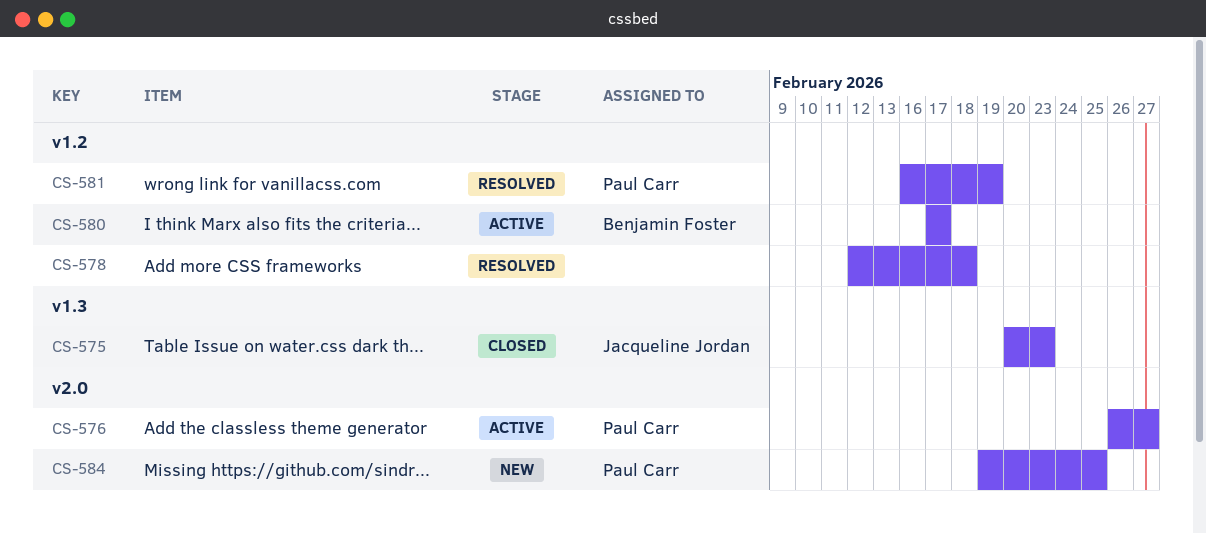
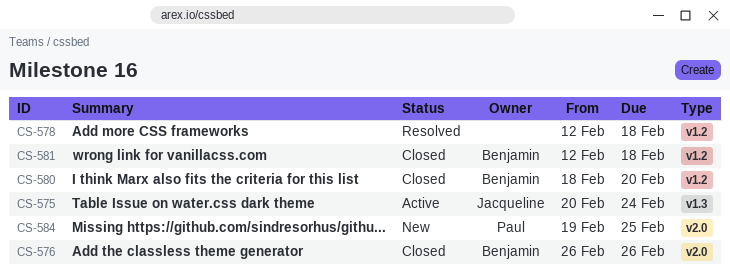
CS-575, status: Closed -> Active
CS-575, due: Feb 23 -> Feb 24
CS-576, status: Active -> Closed
CS-576, owner: Paul Carr -> Benjamin Foster
CS-576, due: Feb 27 -> Feb 26
CS-580, status: Active -> Closed
CS-580, start: Feb 17 -> Feb 18
CS-580, due: Feb 17 -> Feb 20
CS-581, status: Resolved -> Closed
CS-581, owner: Paul Carr -> Benjamin Foster
CS-581, start: Feb 16 -> Feb 12
CS-581, due: Feb 19 -> Feb 18

